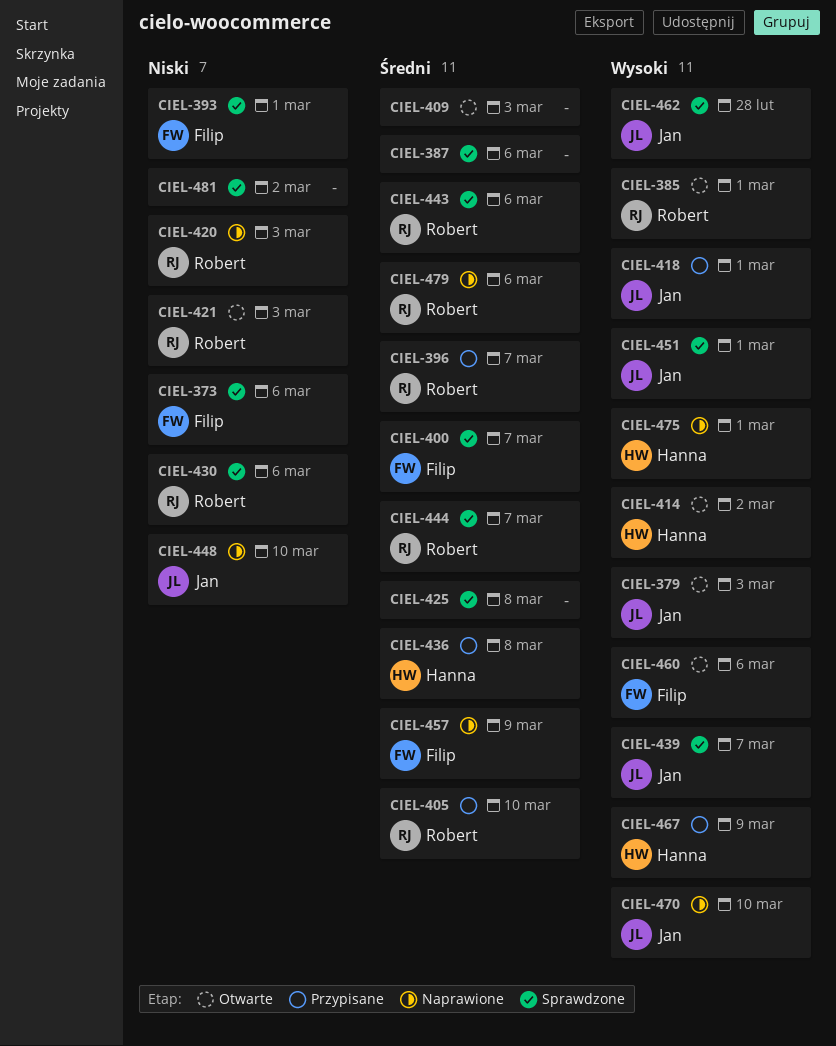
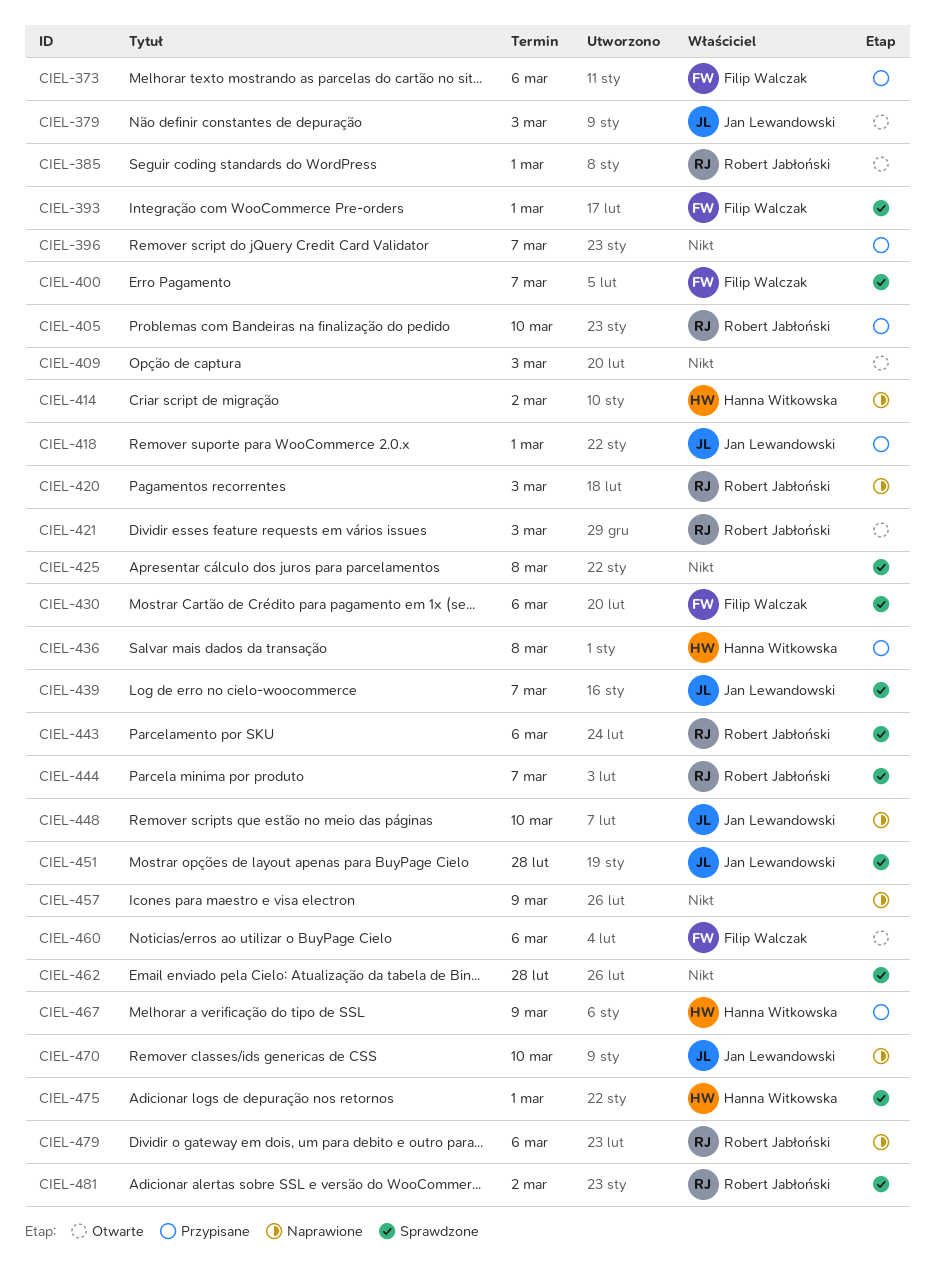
CIEL-373, status: Sprawdzone -> Przypisane
CIEL-387: present -> none
CIEL-396, owner: Robert Jabłoński -> none
CIEL-414, status: Otwarte -> Naprawione
CIEL-430, owner: Robert Jabłoński -> Filip Walczak
CIEL-451, due: Mar 1 -> Feb 28
CIEL-457, owner: Filip Walczak -> none
CIEL-462, owner: Jan Lewandowski -> none
CIEL-475, status: Naprawione -> Sprawdzone
CIEL-481, owner: none -> Robert Jabłoński

